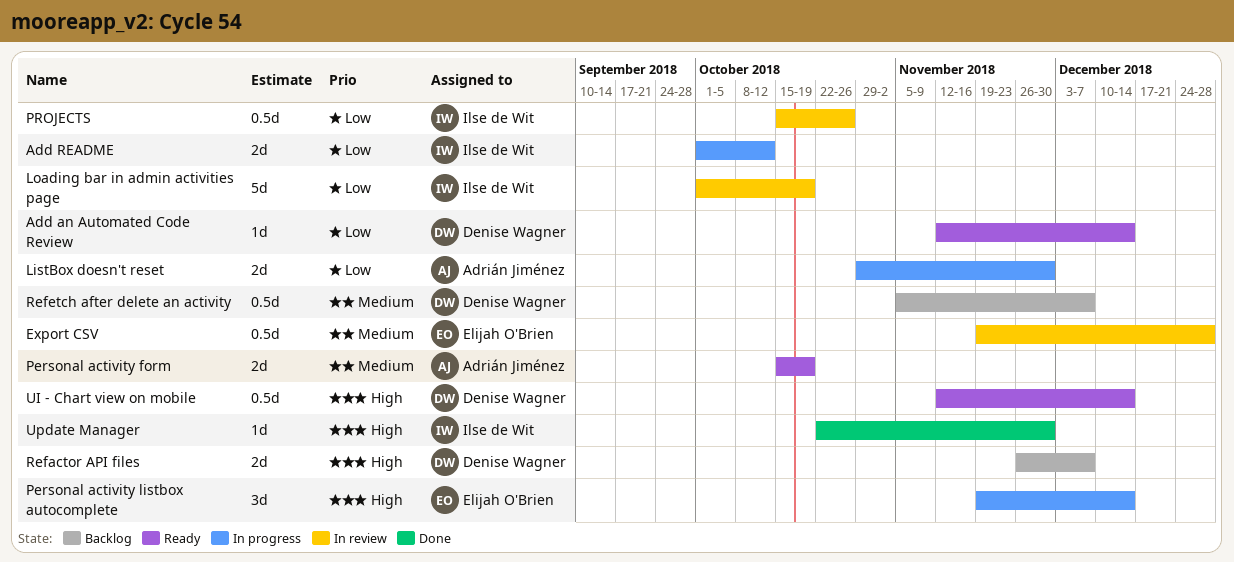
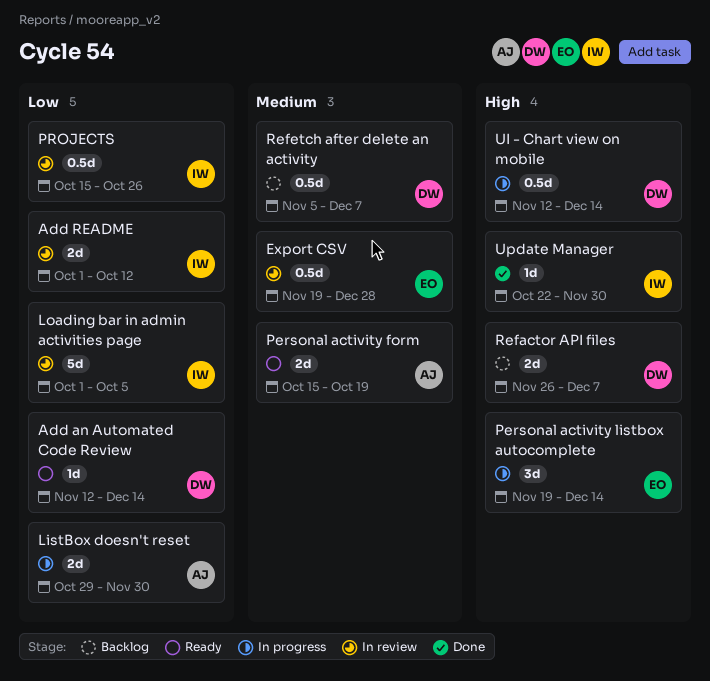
Add README, status: In progress -> In review
Loading bar in admin activities page, due: Oct 19 -> Oct 5
UI - Chart view on mobile, status: Ready -> In progress

